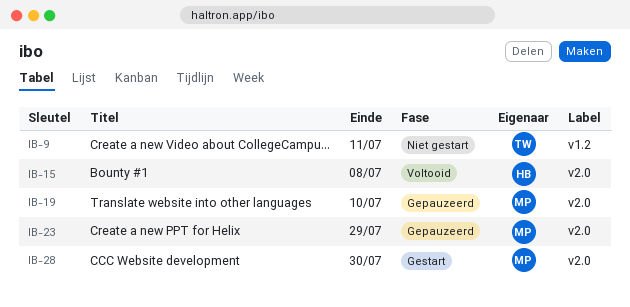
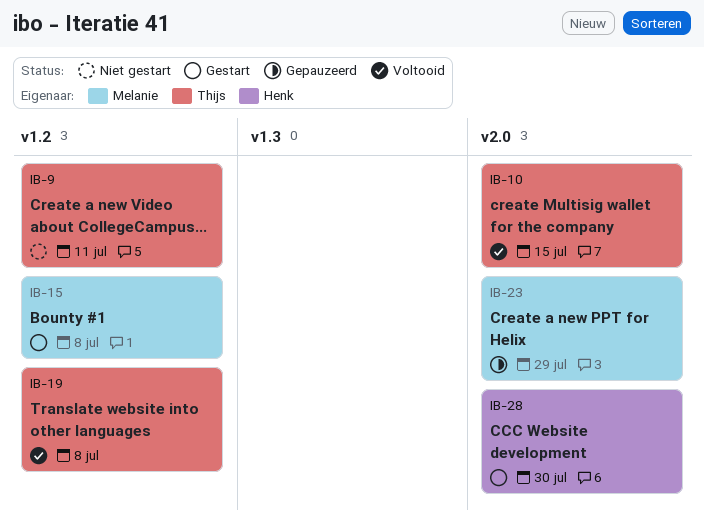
IB-10: none -> present
IB-15, status: Voltooid -> Gestart
IB-15, owner: Henk -> Melanie
IB-15, label: v2.0 -> v1.2
IB-19, status: Gepauzeerd -> Voltooid
IB-19, owner: Melanie -> Thijs
IB-19, label: v2.0 -> v1.2
IB-19, due: Jul 10 -> Jul 8
IB-28, owner: Melanie -> Henk

